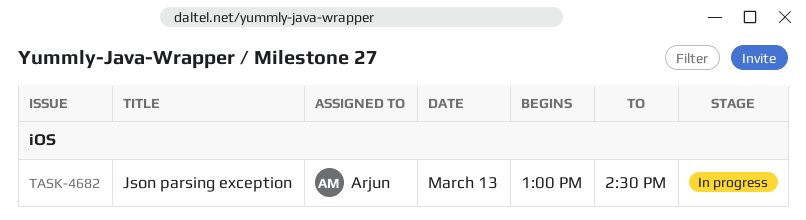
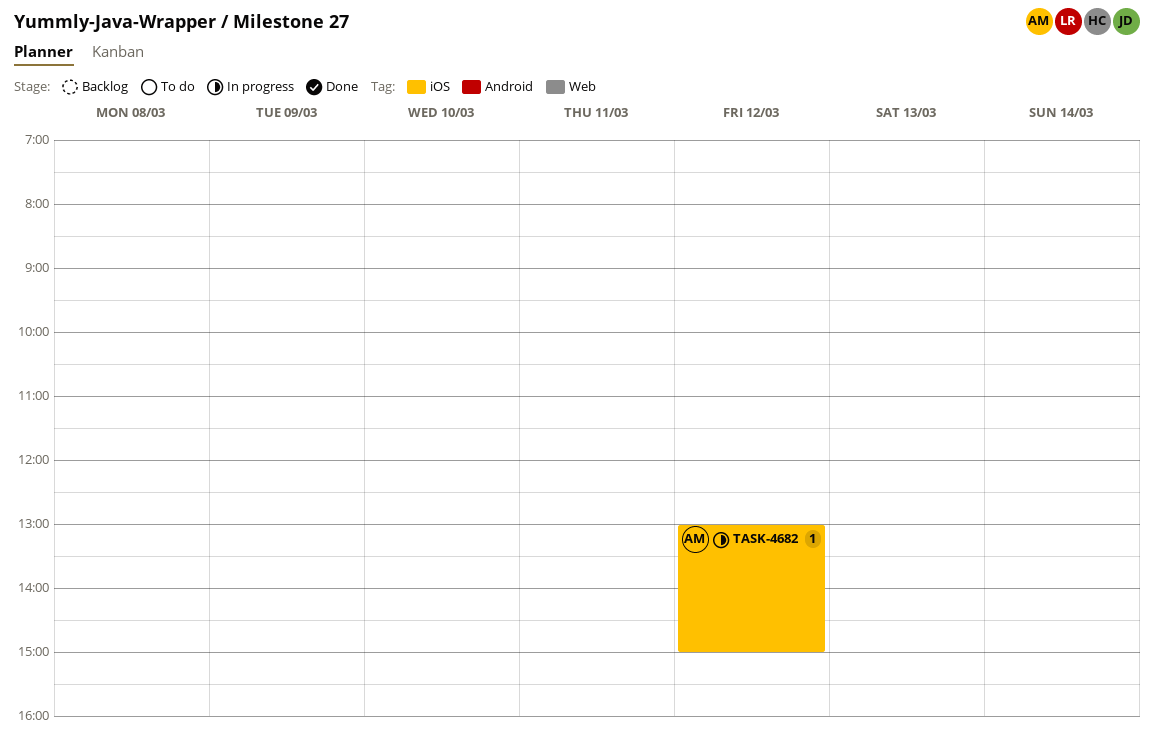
TASK-4682, day: Mar 13 -> Mar 12
TASK-4682, ends: 14:30 -> 15:00

